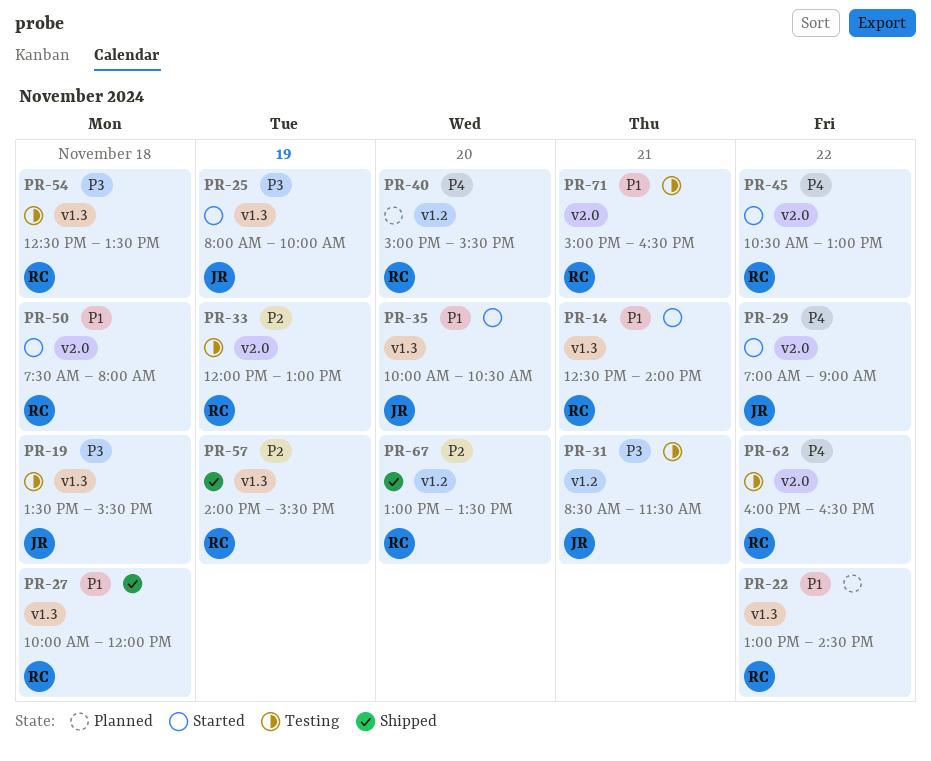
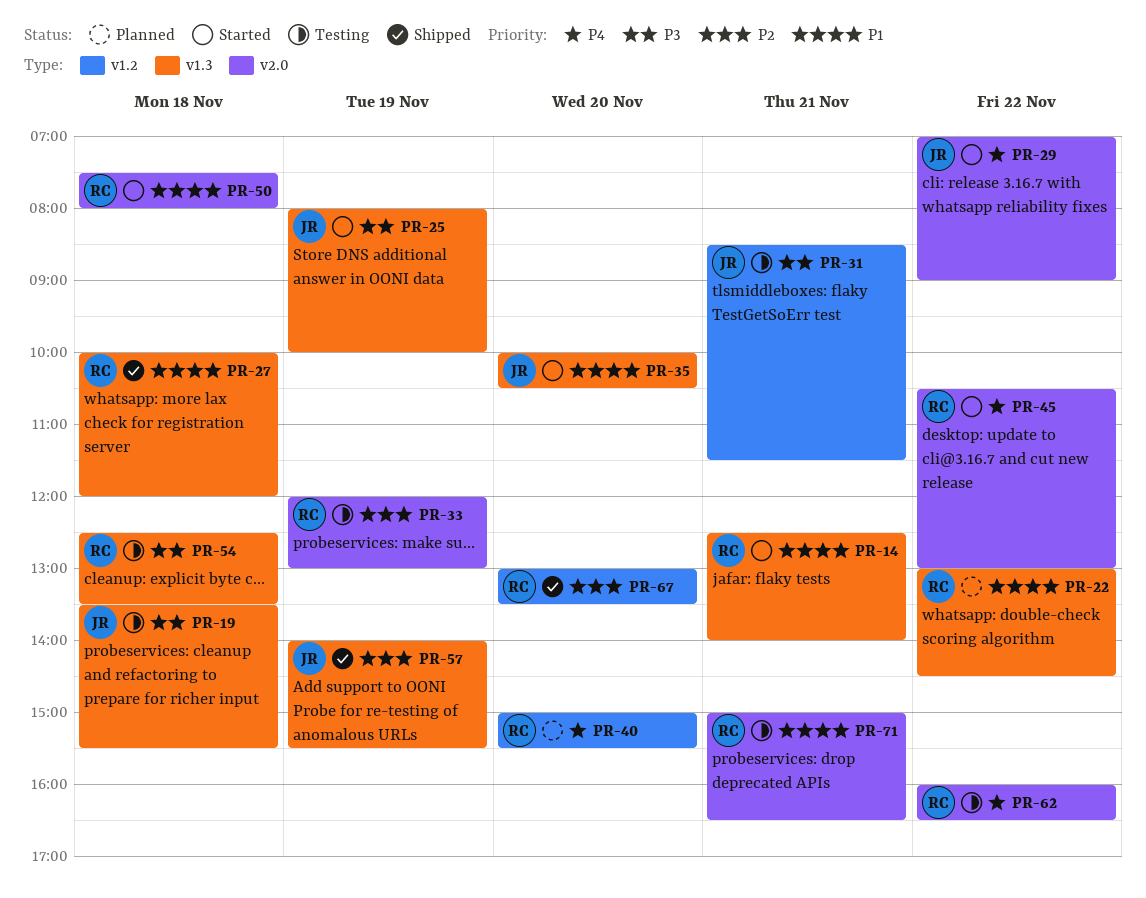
PR-57, owner: RC -> JR

